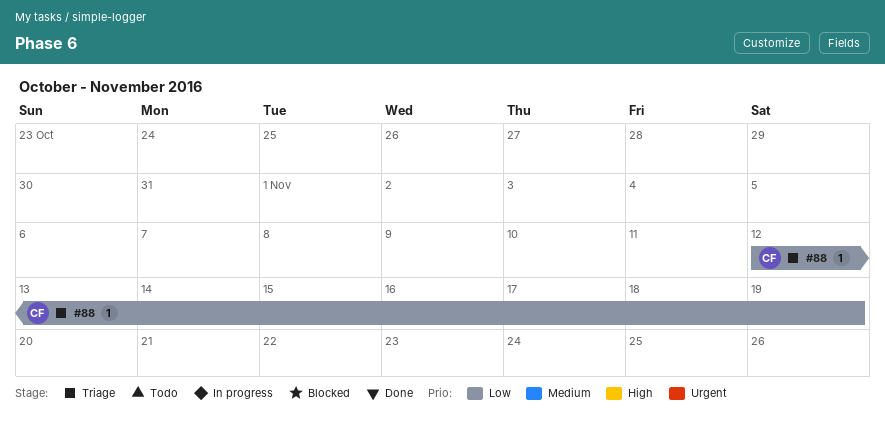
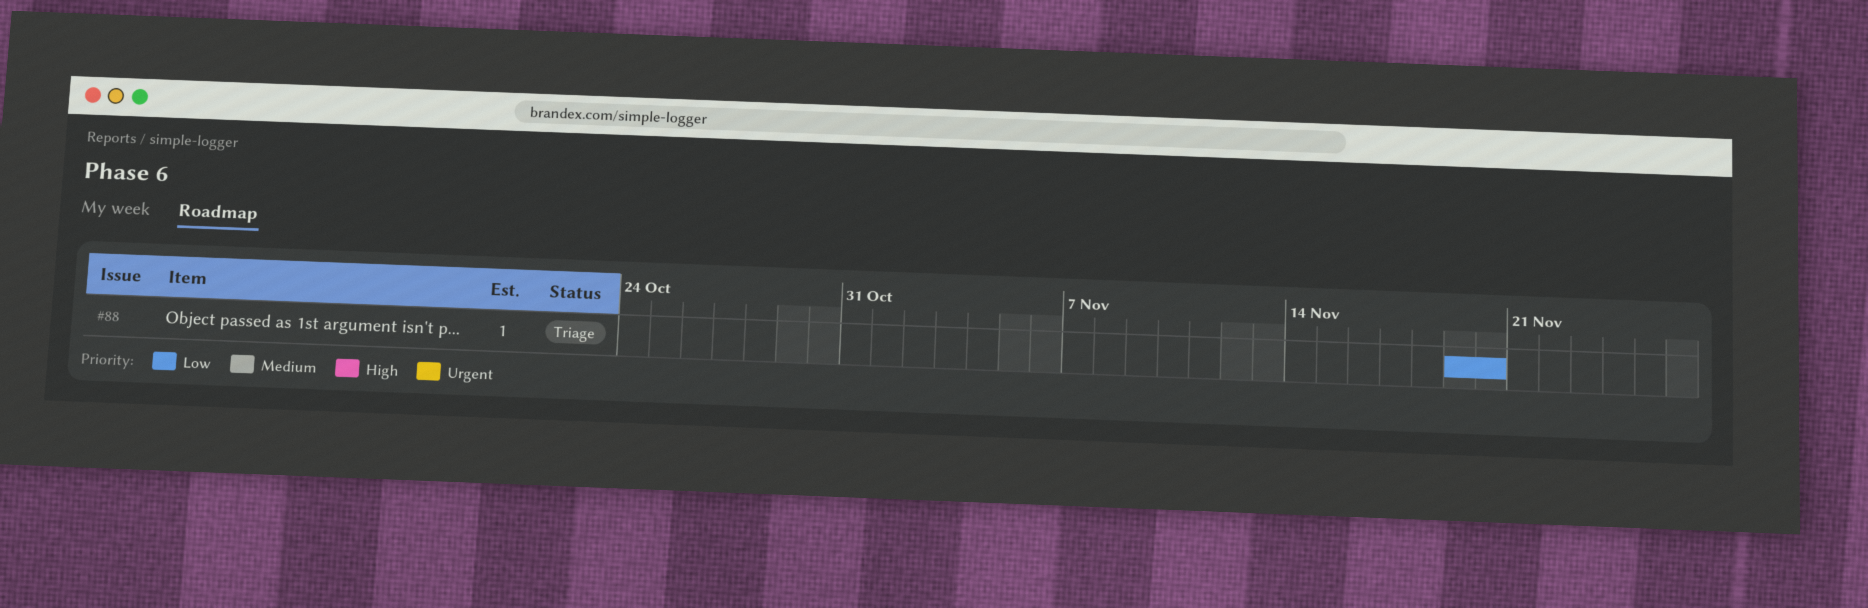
#88, start: Nov 12 -> Nov 19
#88, due: Nov 19 -> Nov 20

